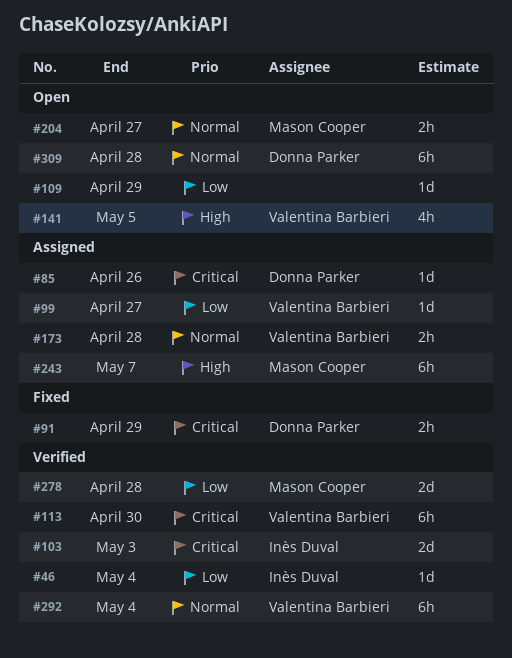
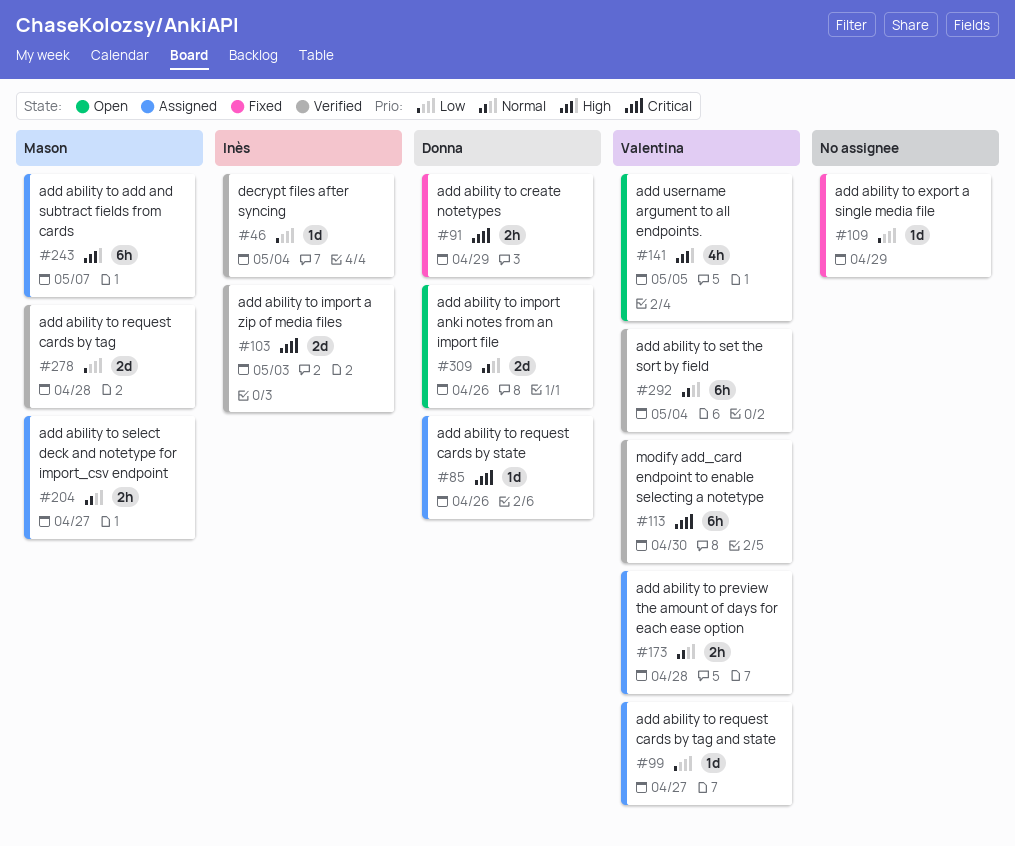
#109, status: Open -> Fixed
#204, status: Open -> Assigned
#309, estimate: 6h -> 2d
#309, due: Apr 28 -> Apr 26

